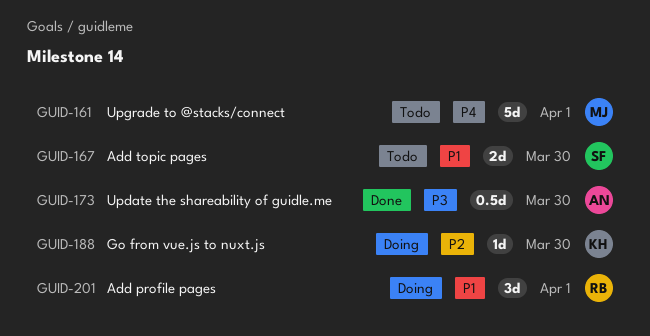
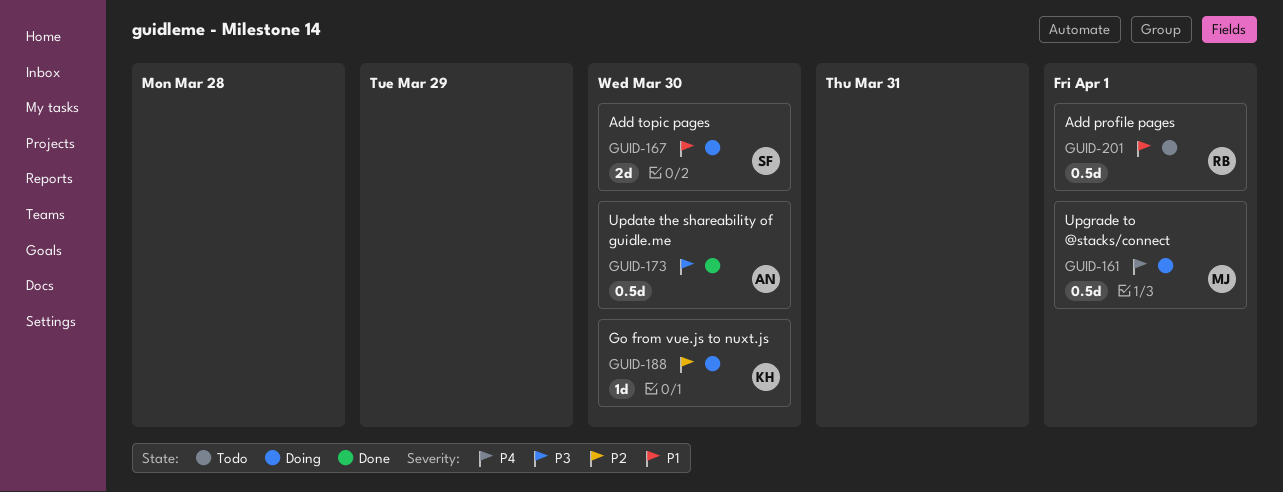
GUID-161, status: Todo -> Doing
GUID-161, estimate: 5d -> 0.5d
GUID-167, status: Todo -> Doing
GUID-201, status: Doing -> Todo
GUID-201, estimate: 3d -> 0.5d

